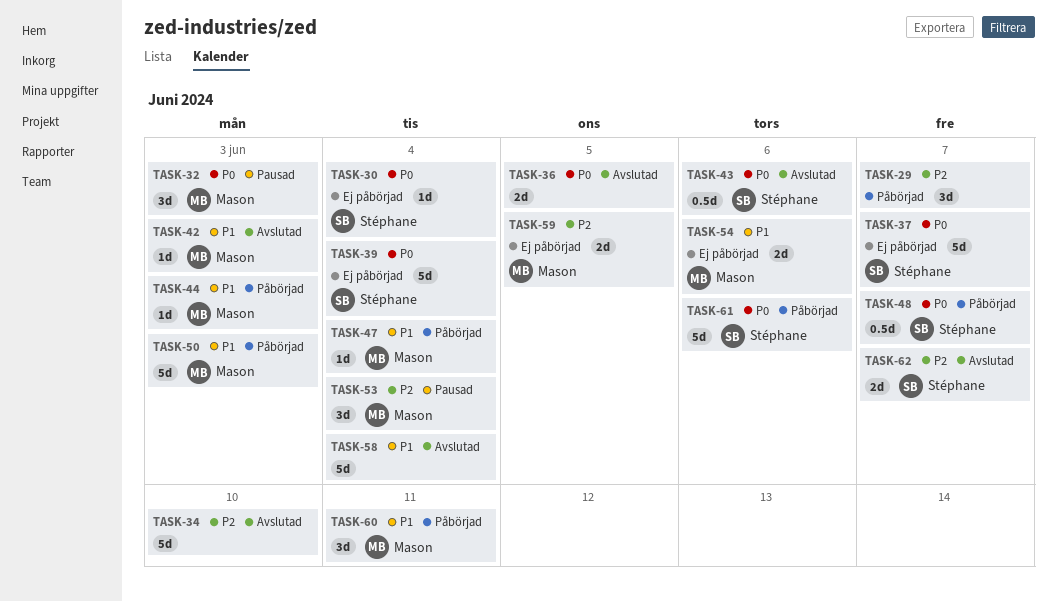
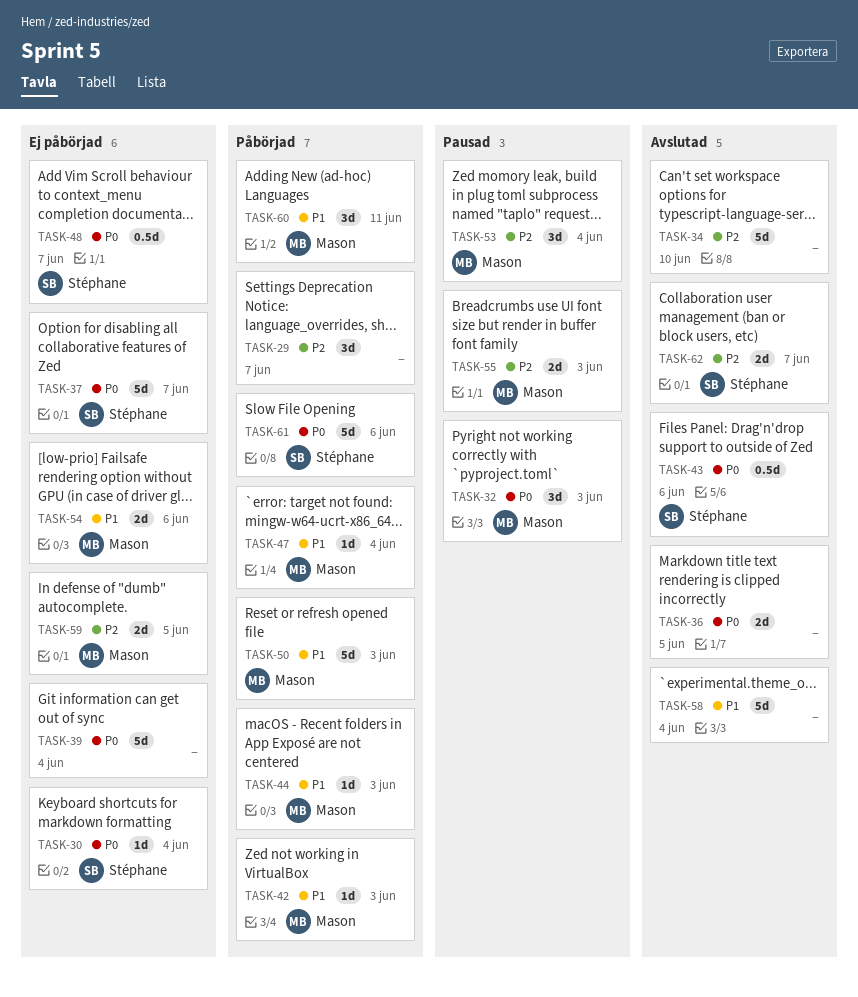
TASK-39, owner: Stéphane -> none
TASK-42, status: Avslutad -> Påbörjad
TASK-48, status: Påbörjad -> Ej påbörjad
TASK-55: none -> present

